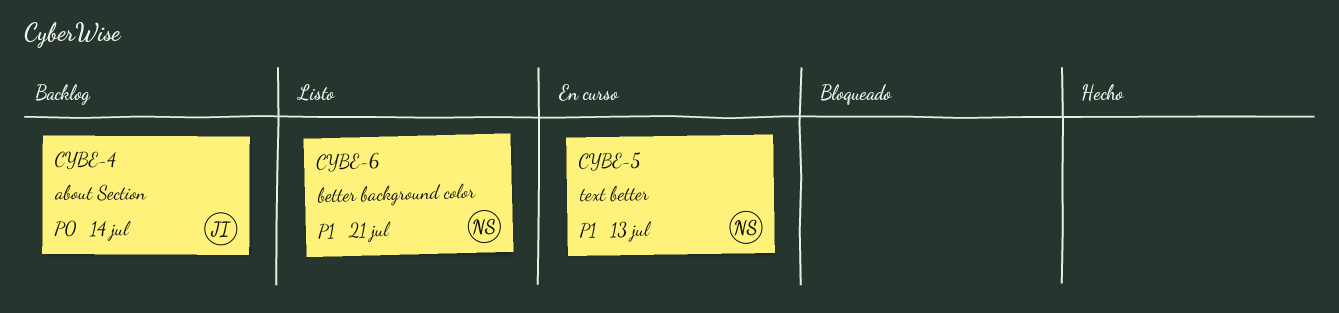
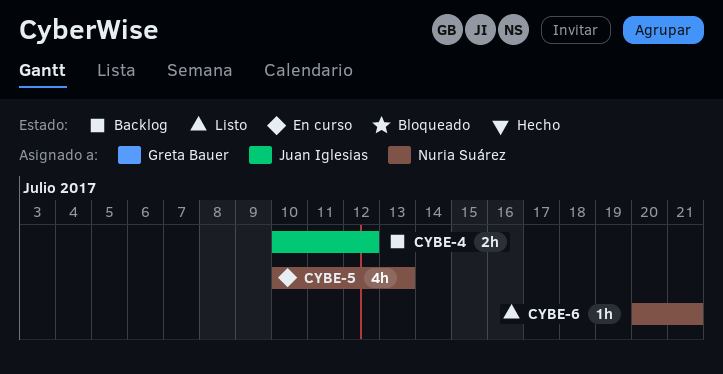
CYBE-4, due: Jul 14 -> Jul 12

